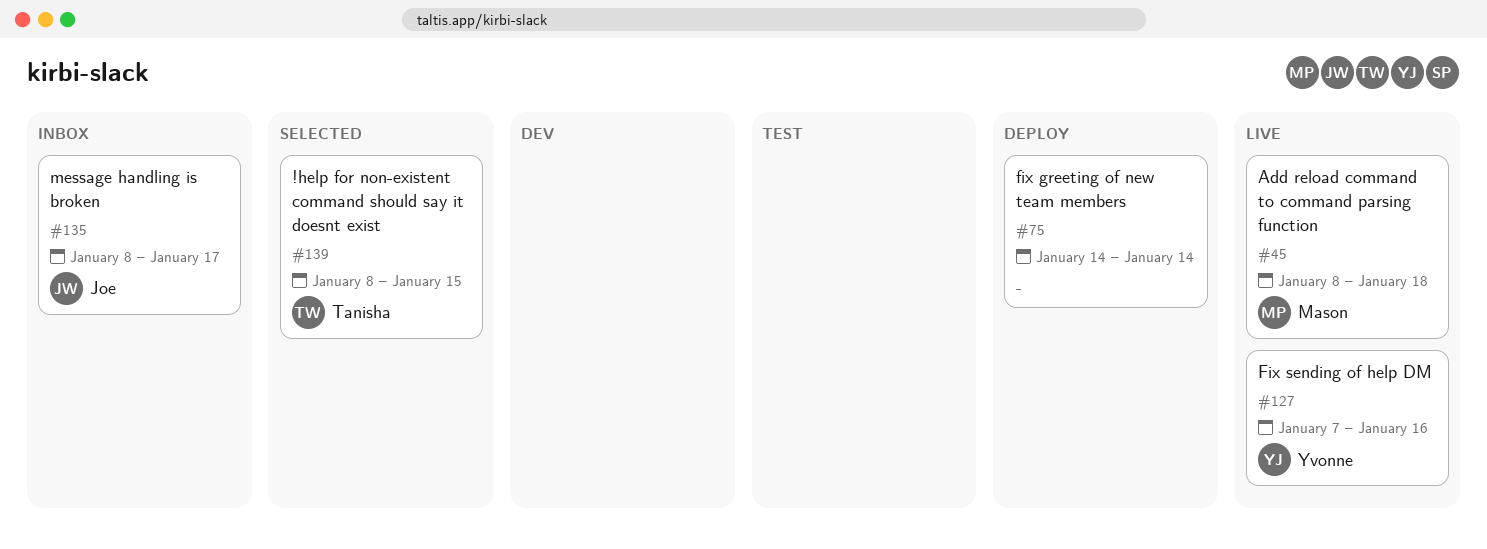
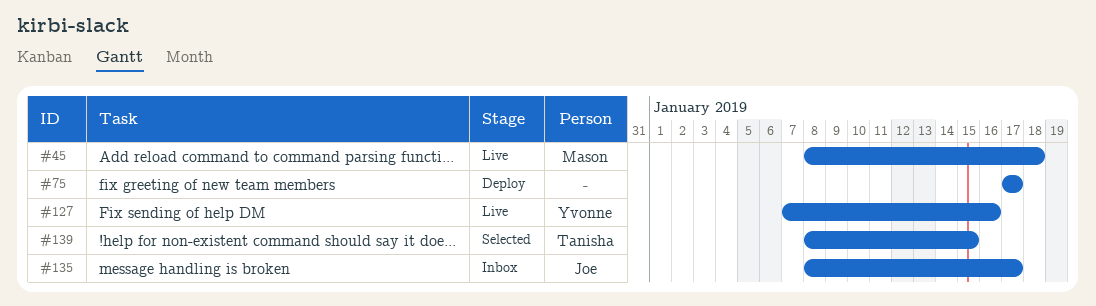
#75, start: Jan 14 -> Jan 17
#75, due: Jan 14 -> Jan 17

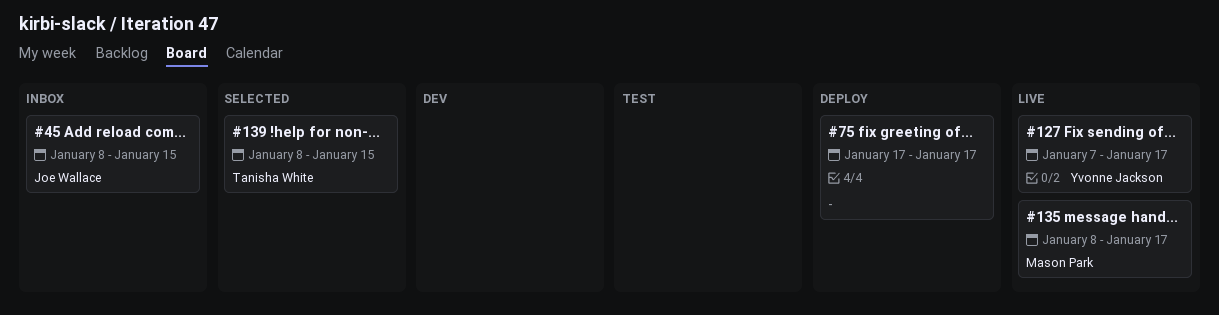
#45, status: Live -> Inbox
#45, owner: Mason Park -> Joe Wallace
#45, due: Jan 18 -> Jan 15
#127, due: Jan 16 -> Jan 17
#135, status: Inbox -> Live
#135, owner: Joe Wallace -> Mason Park

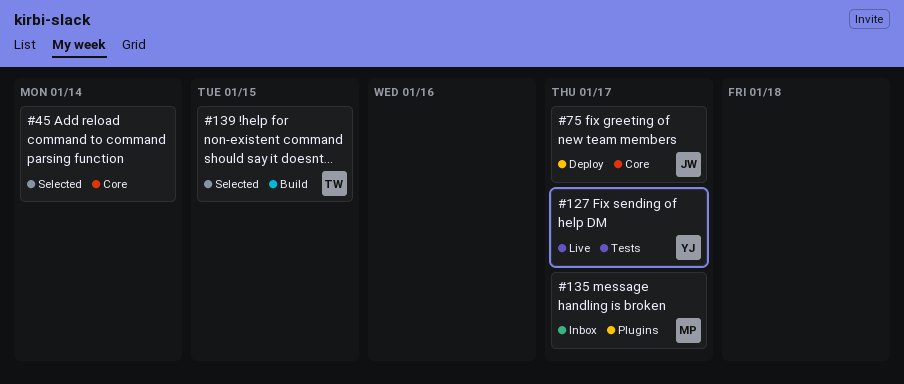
#45, status: Inbox -> Selected
#45, owner: Joe Wallace -> none
#45, due: Jan 15 -> Jan 14
#75, owner: none -> Joe Wallace
#135, status: Live -> Inbox

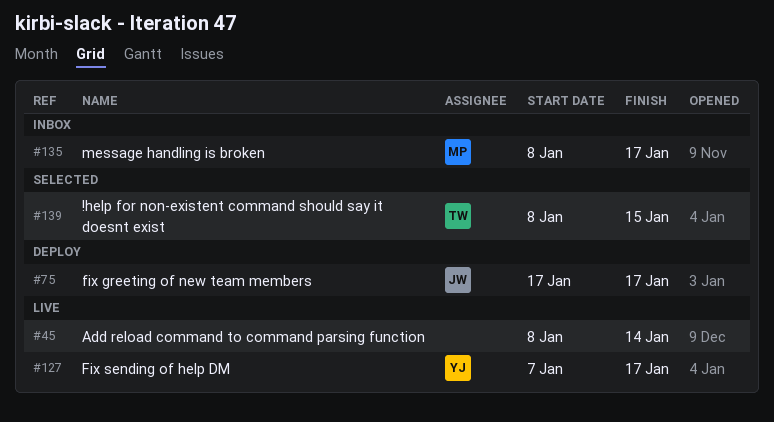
#45, status: Selected -> Live

